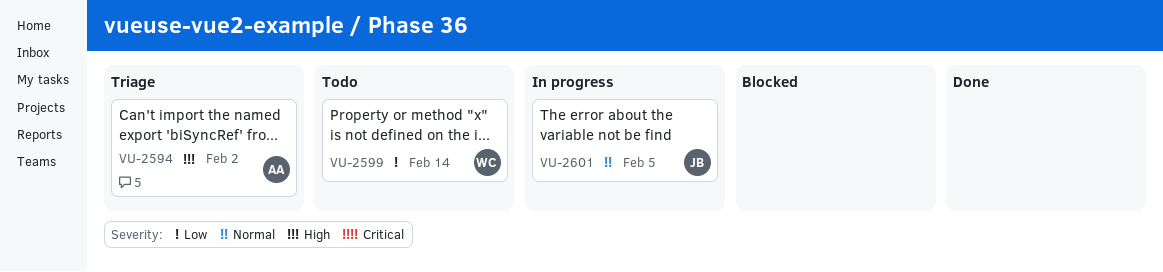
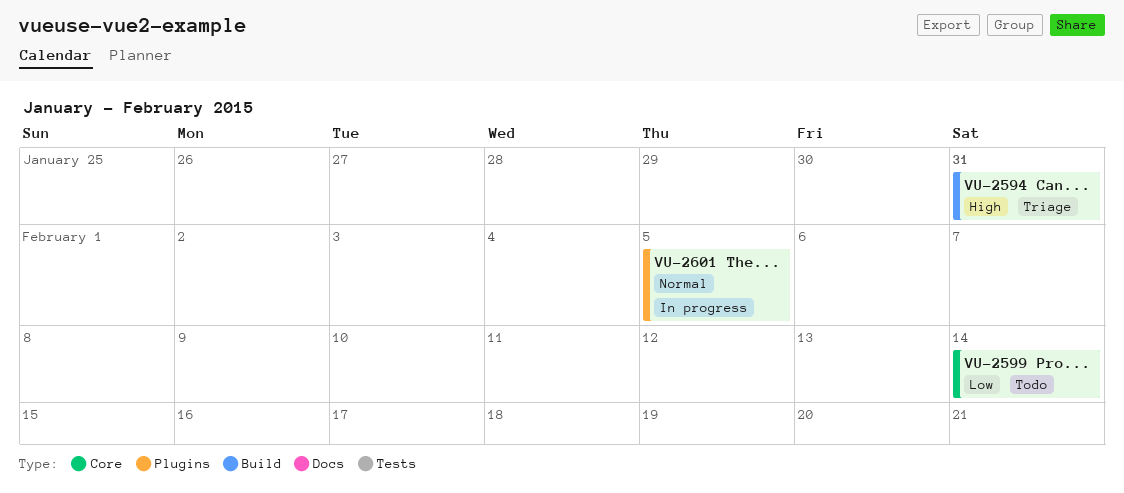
VU-2594, due: Feb 2 -> Jan 31

